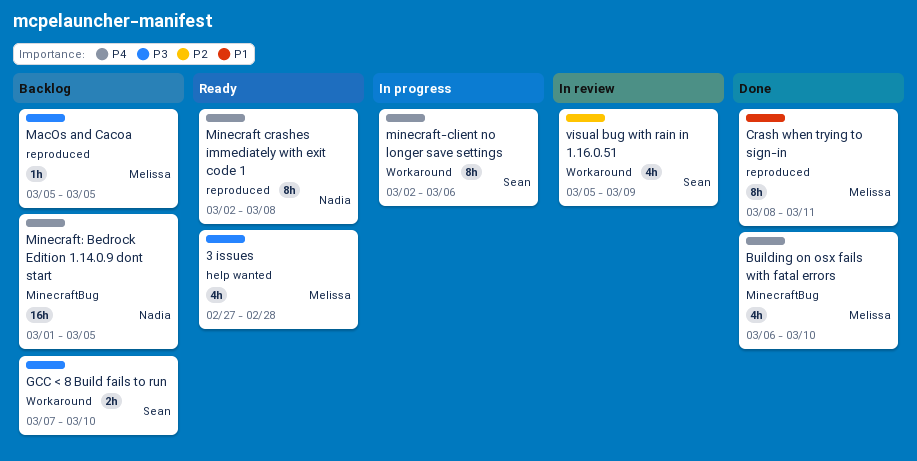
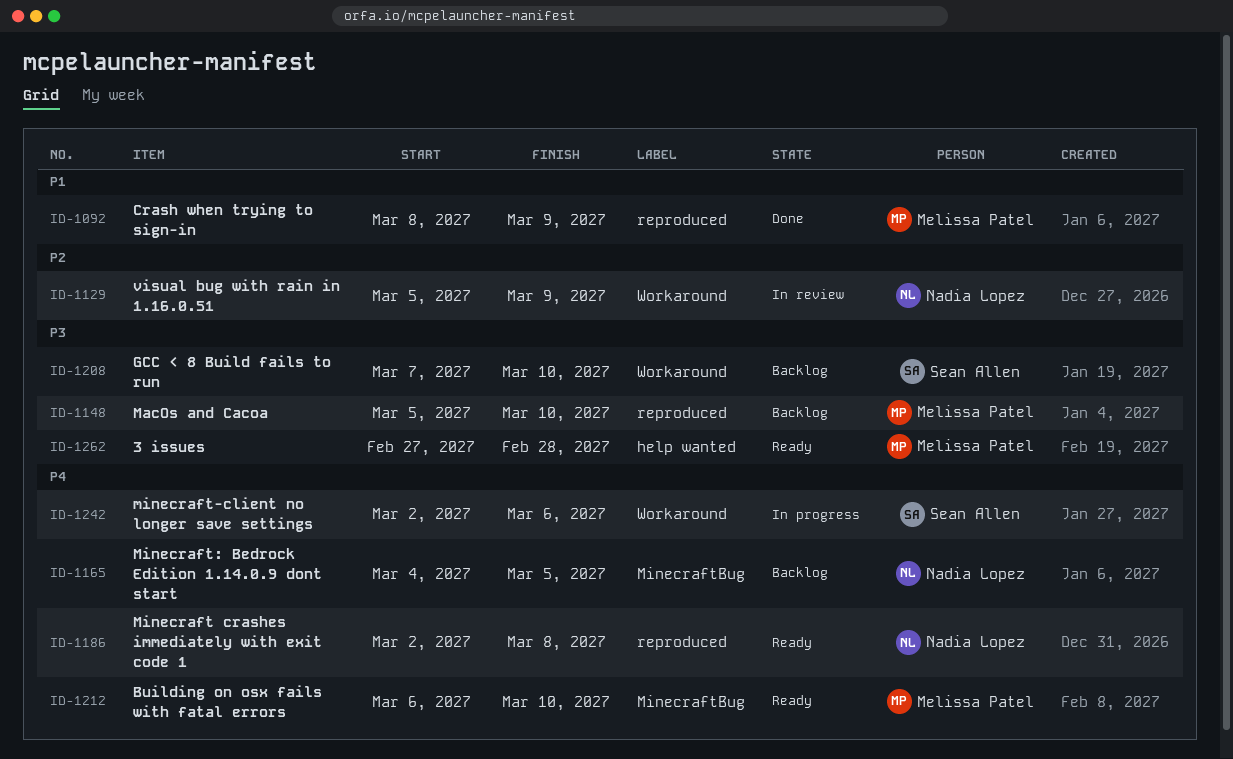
Building on osx fails with fatal errors, status: Done -> Ready
Crash when trying to sign-in, due: Mar 11 -> Mar 9
MacOs and Cacoa, due: Mar 5 -> Mar 10
Minecraft: Bedrock Edition 1.14.0.9 dont start, start: Mar 1 -> Mar 4
visual bug with rain in 1.16.0.51, owner: Sean Allen -> Nadia Lopez

